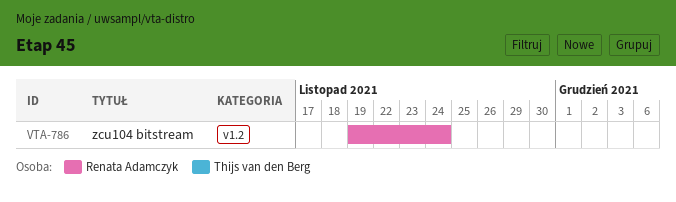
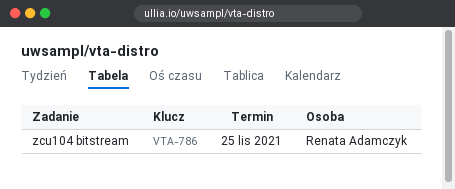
VTA-786, due: Nov 24 -> Nov 25

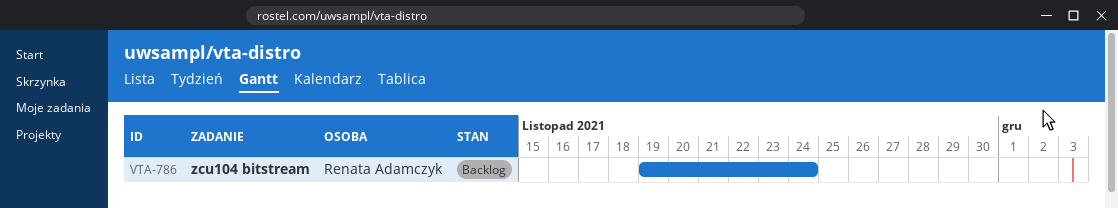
VTA-786, due: Nov 25 -> Nov 24

